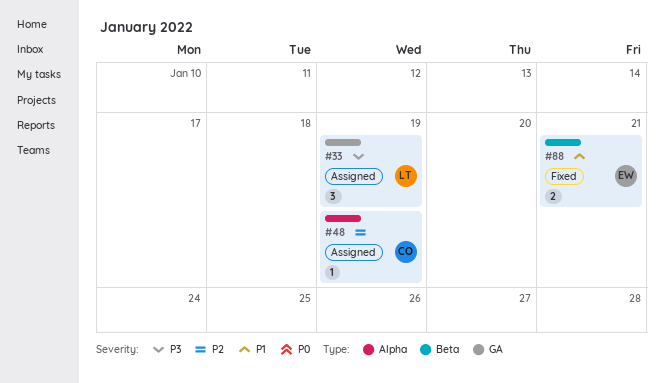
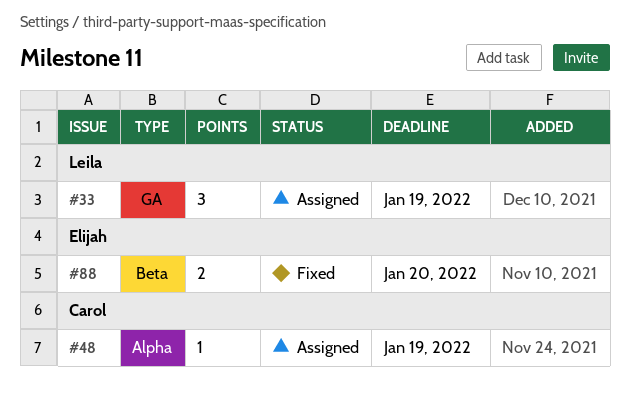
#88, due: Jan 21 -> Jan 20

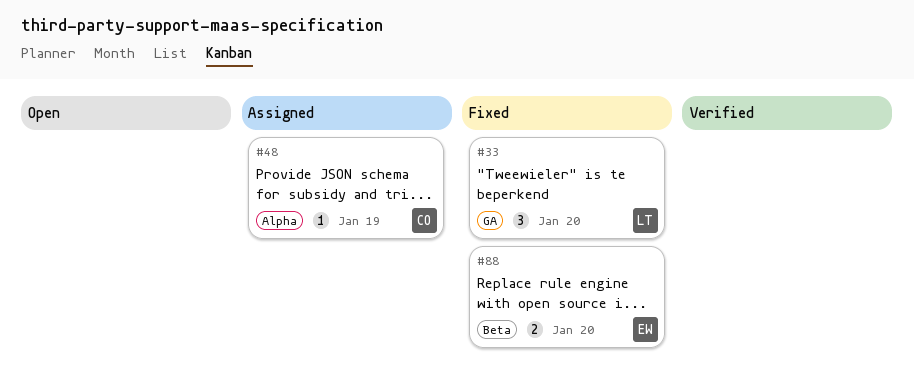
#33, status: Assigned -> Fixed
#33, due: Jan 19 -> Jan 20

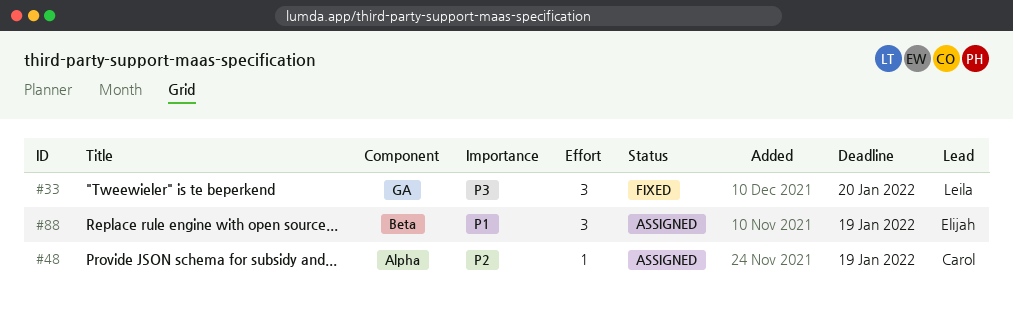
#88, status: Fixed -> Assigned
#88, estimate: 2 -> 3
#88, due: Jan 20 -> Jan 19

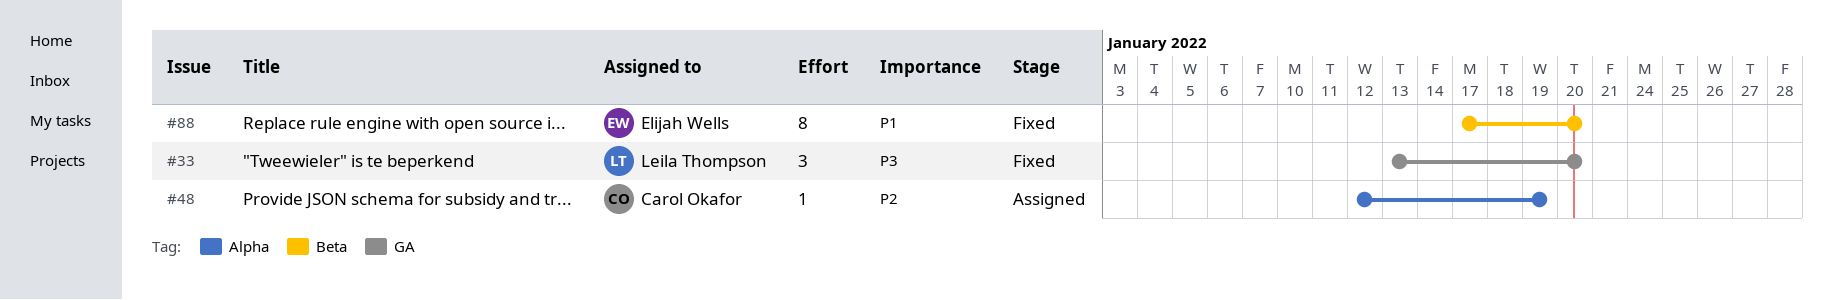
#88, status: Assigned -> Fixed
#88, estimate: 3 -> 8
#88, due: Jan 19 -> Jan 20

